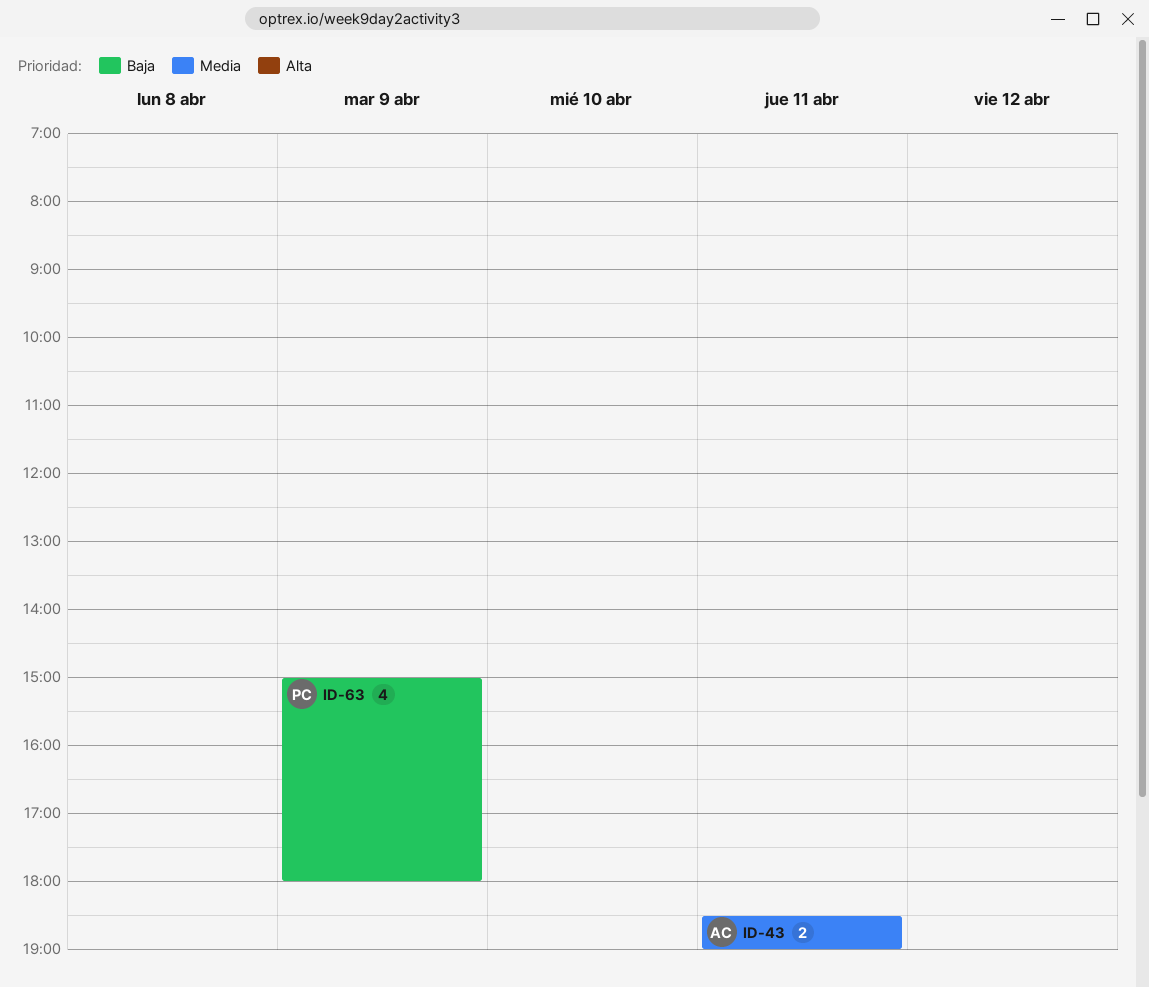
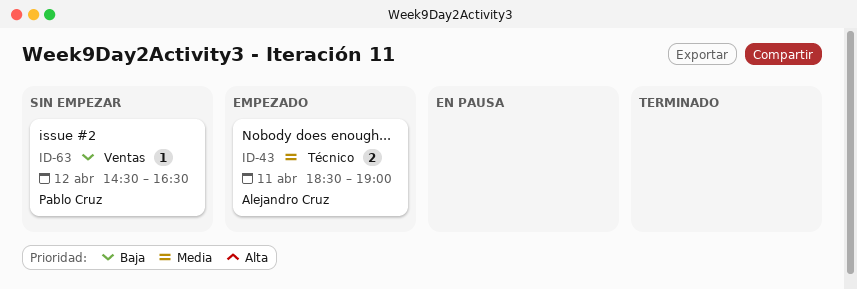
ID-63, estimate: 4 -> 1
ID-63, day: Apr 9 -> Apr 12
ID-63, begins: 15:00 -> 14:30
ID-63, ends: 18:00 -> 16:30

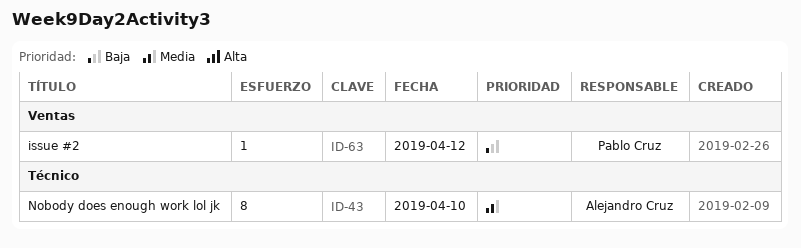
ID-43, estimate: 2 -> 8
ID-43, day: Apr 11 -> Apr 10

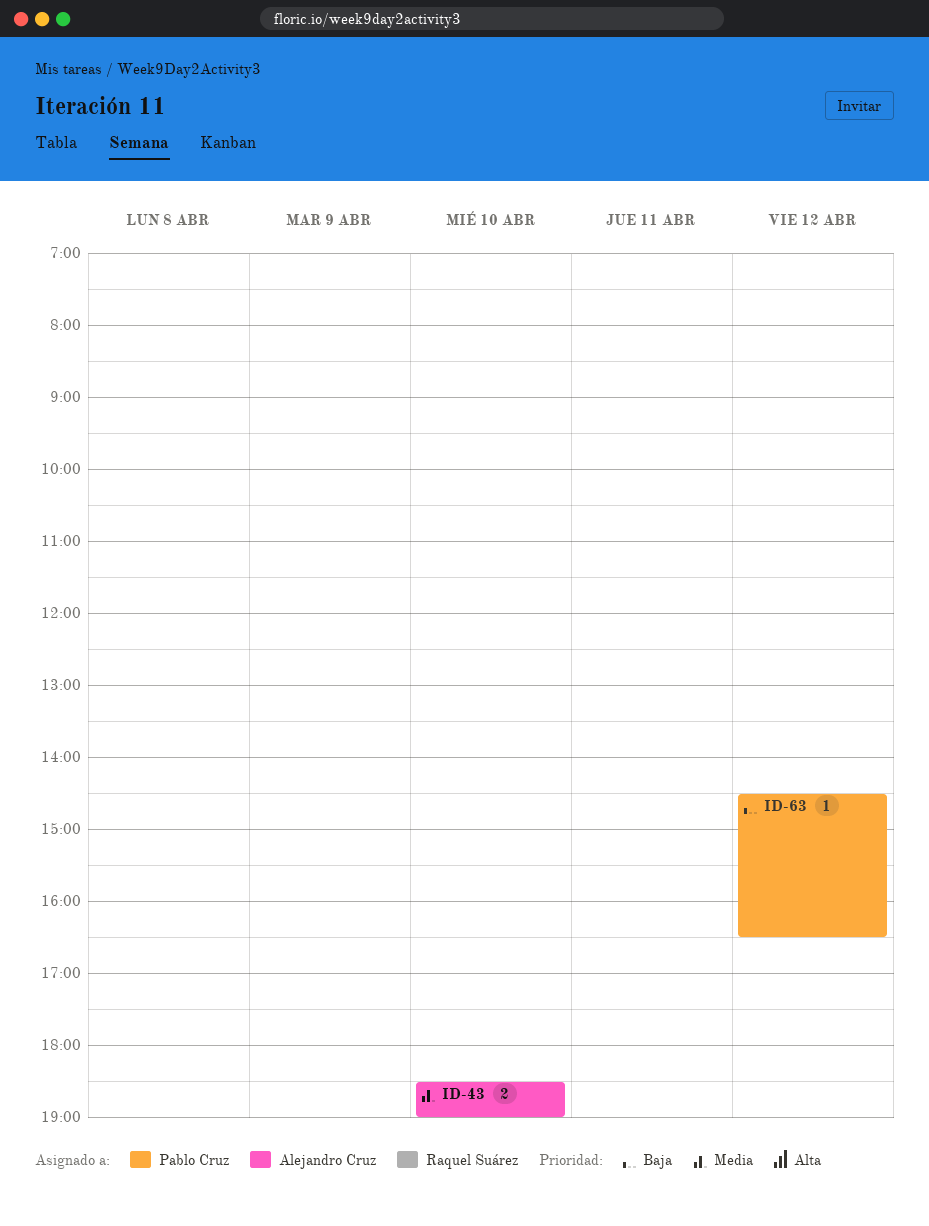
ID-43, estimate: 8 -> 2

